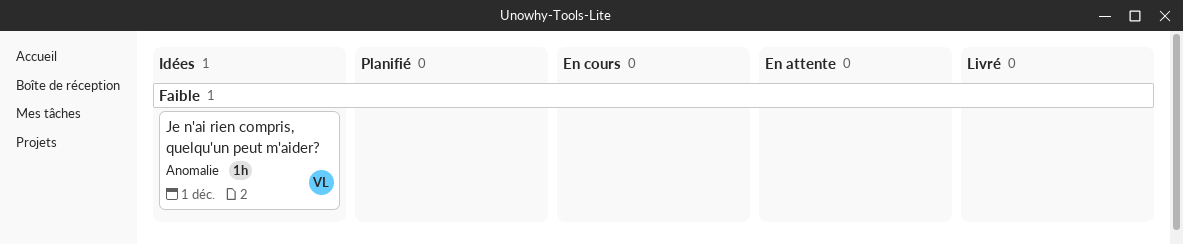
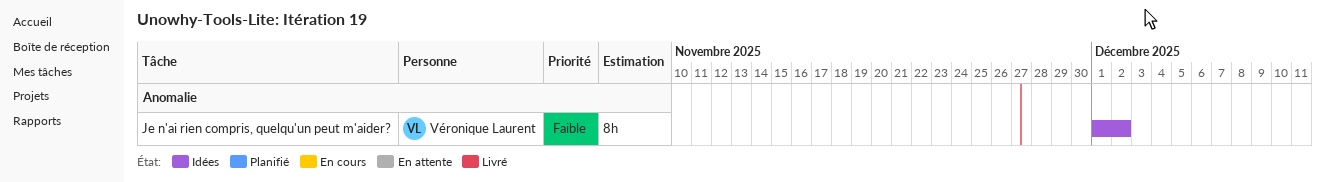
Je n'ai rien compris, quelqu'un peut m'aider?, estimate: 1h -> 8h
Je n'ai rien compris, quelqu'un peut m'aider?, due: Dec 1 -> Dec 2

